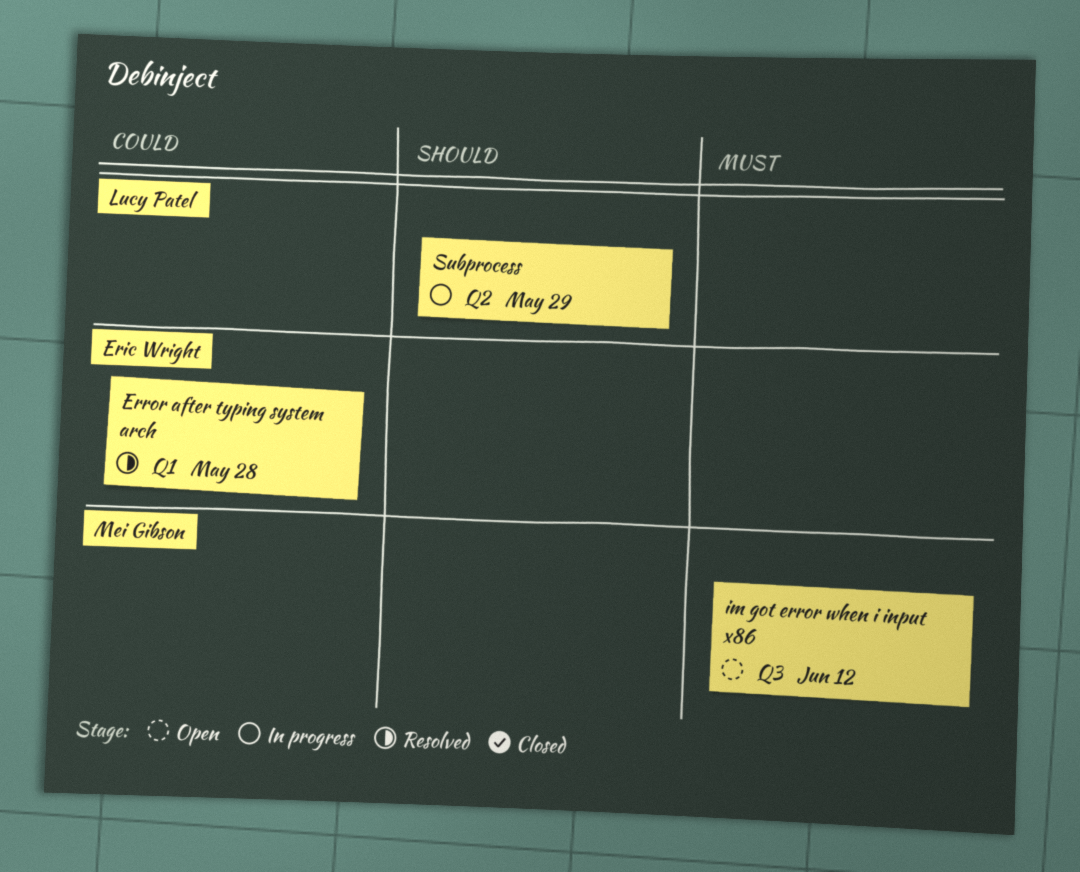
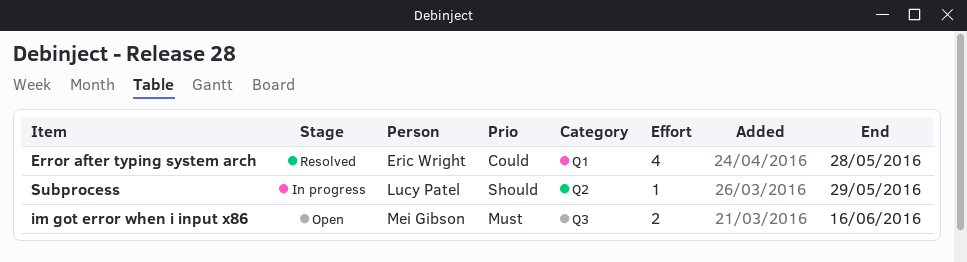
im got error when i input x86, due: Jun 12 -> Jun 16

